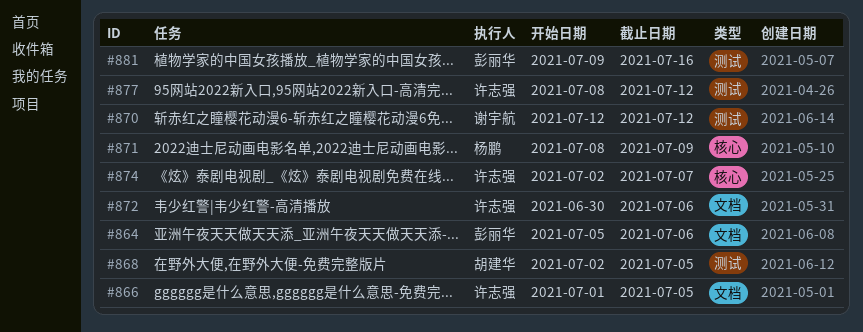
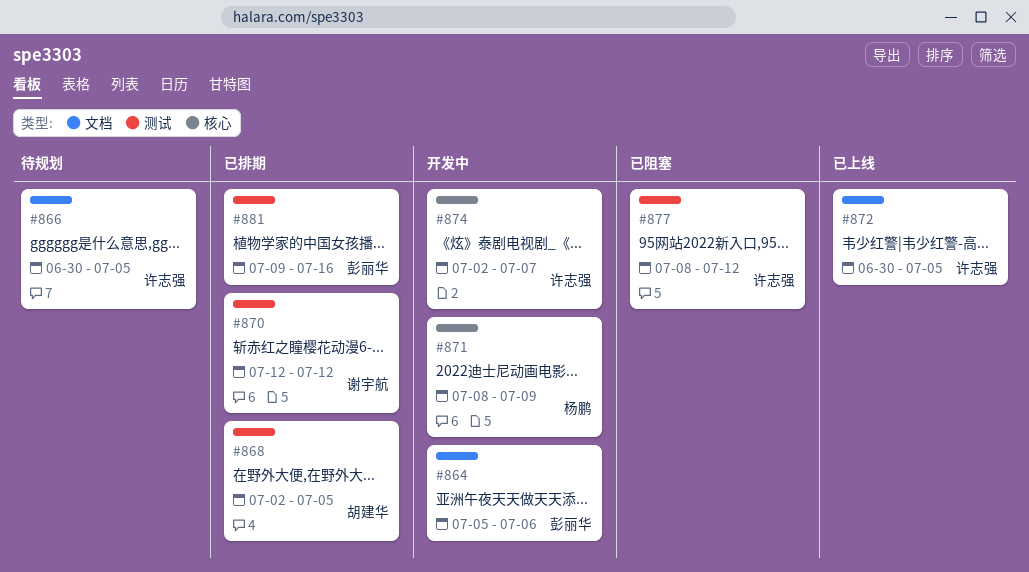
#866, start: Jul 1 -> Jun 30
#872, due: Jul 6 -> Jul 5

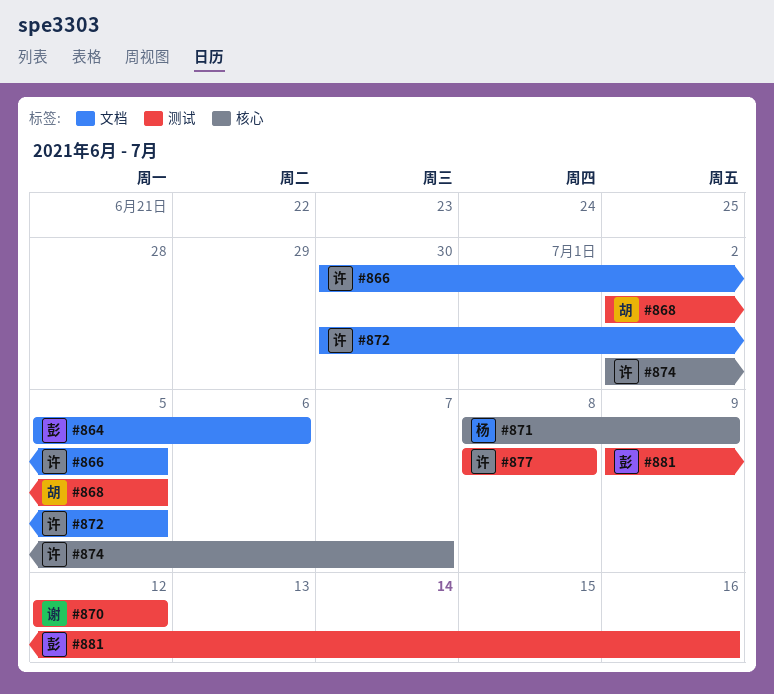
#877, due: Jul 12 -> Jul 8

